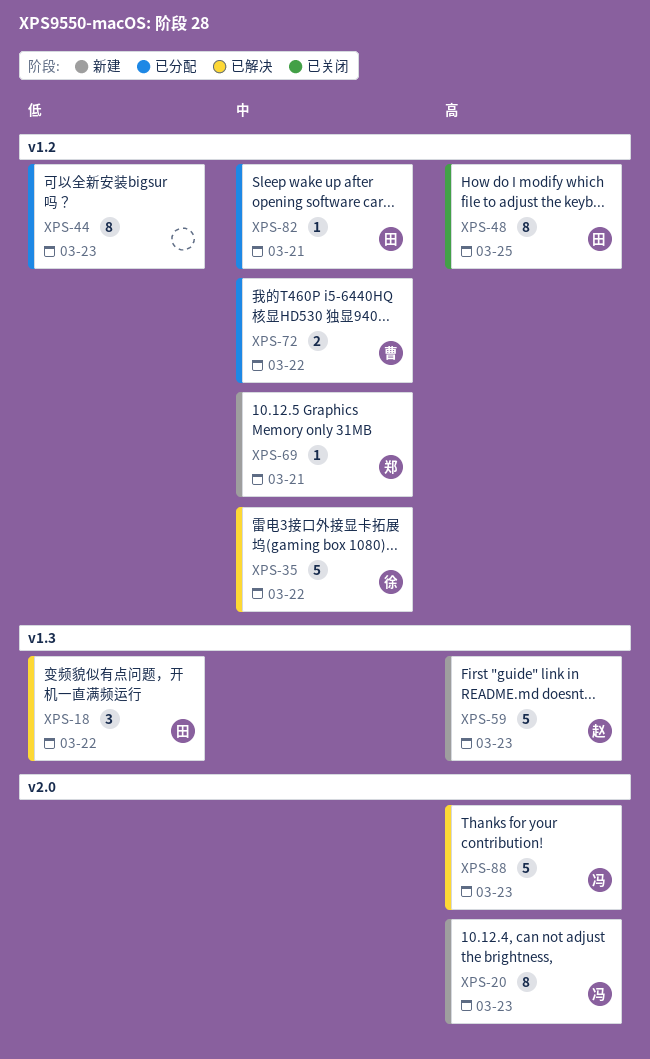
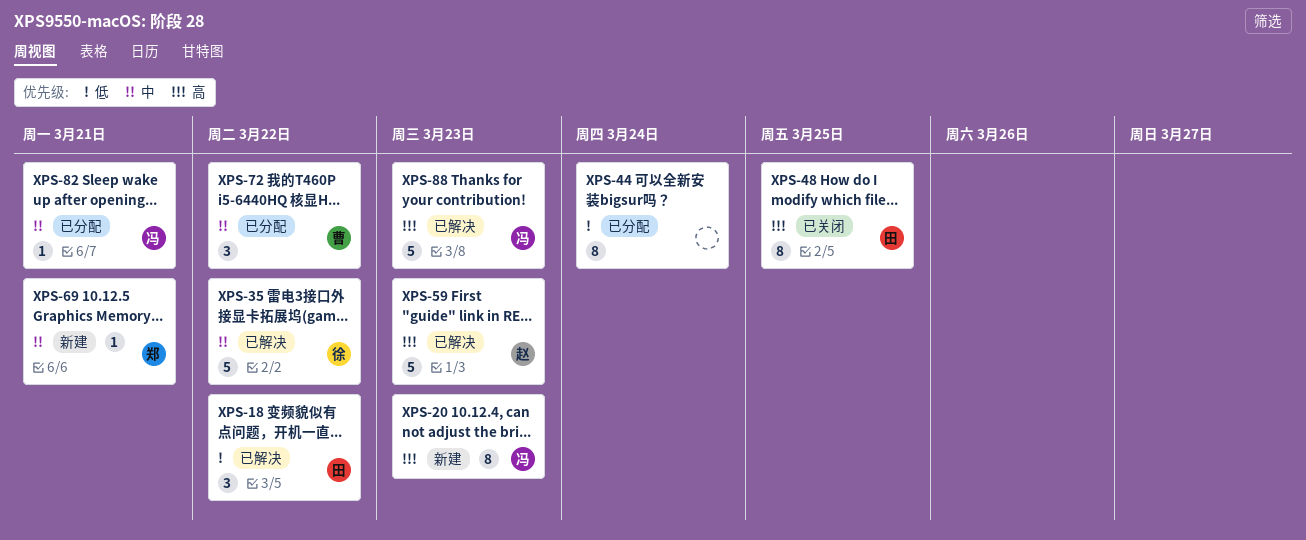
XPS-44, due: Mar 23 -> Mar 24
XPS-59, status: 新建 -> 已解决
XPS-72, estimate: 2 -> 3
XPS-82, owner: 田 -> 冯

